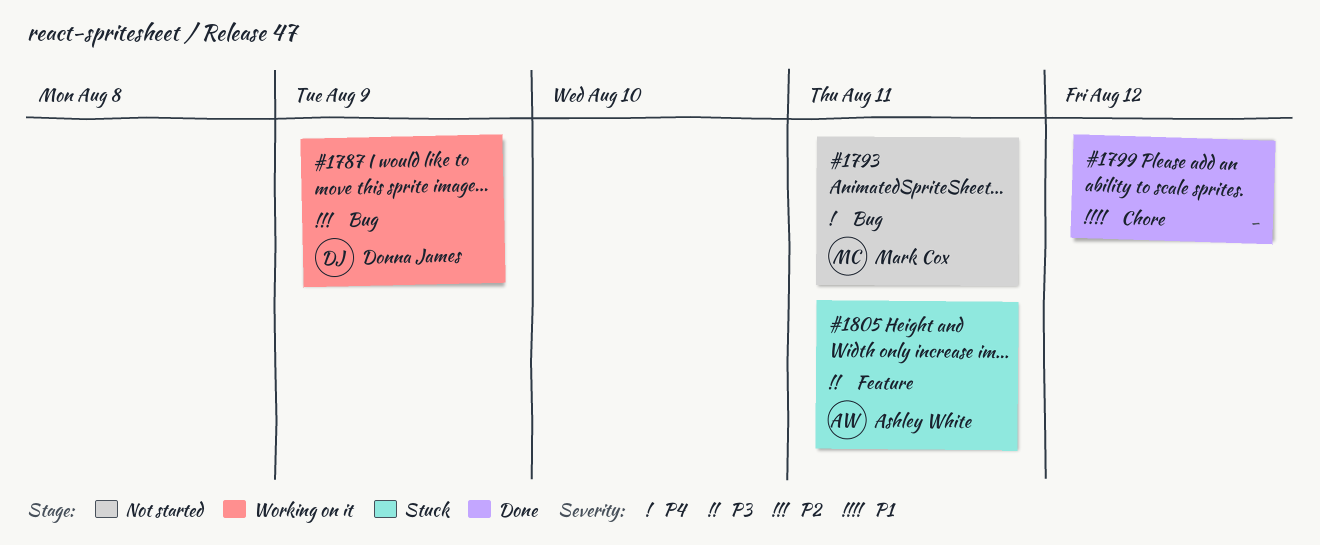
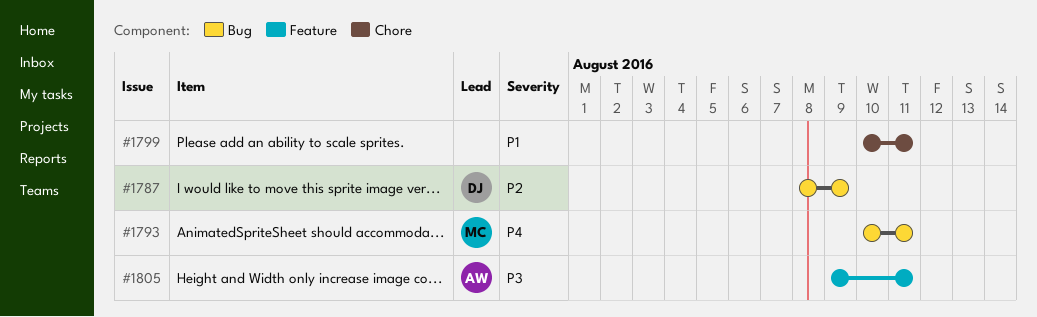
#1799, due: Aug 12 -> Aug 11

